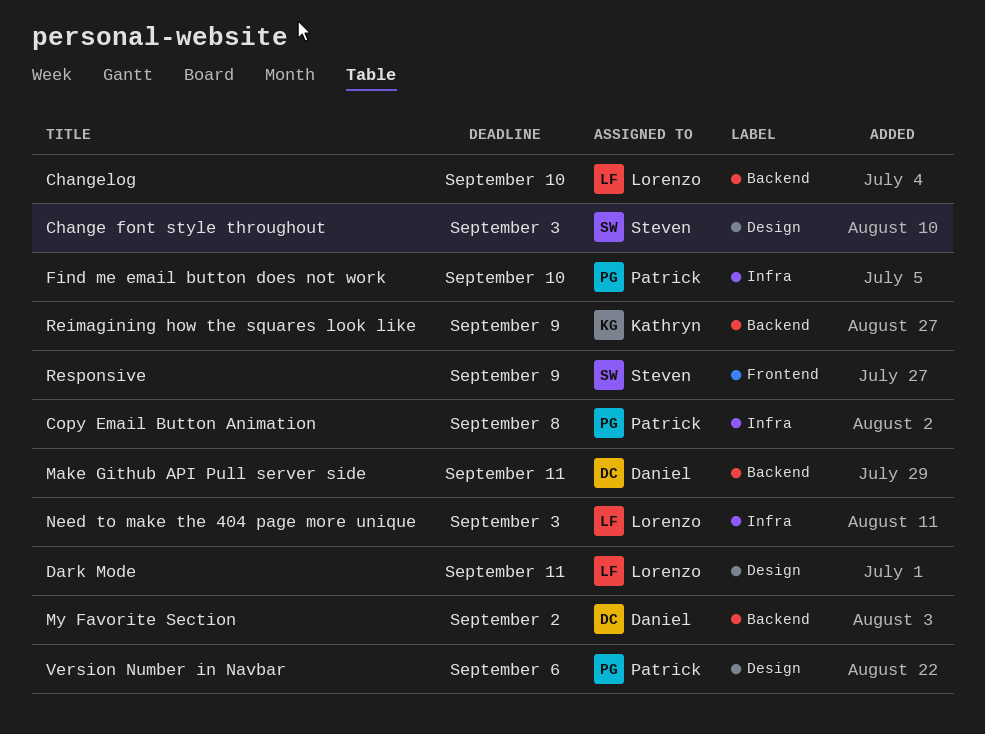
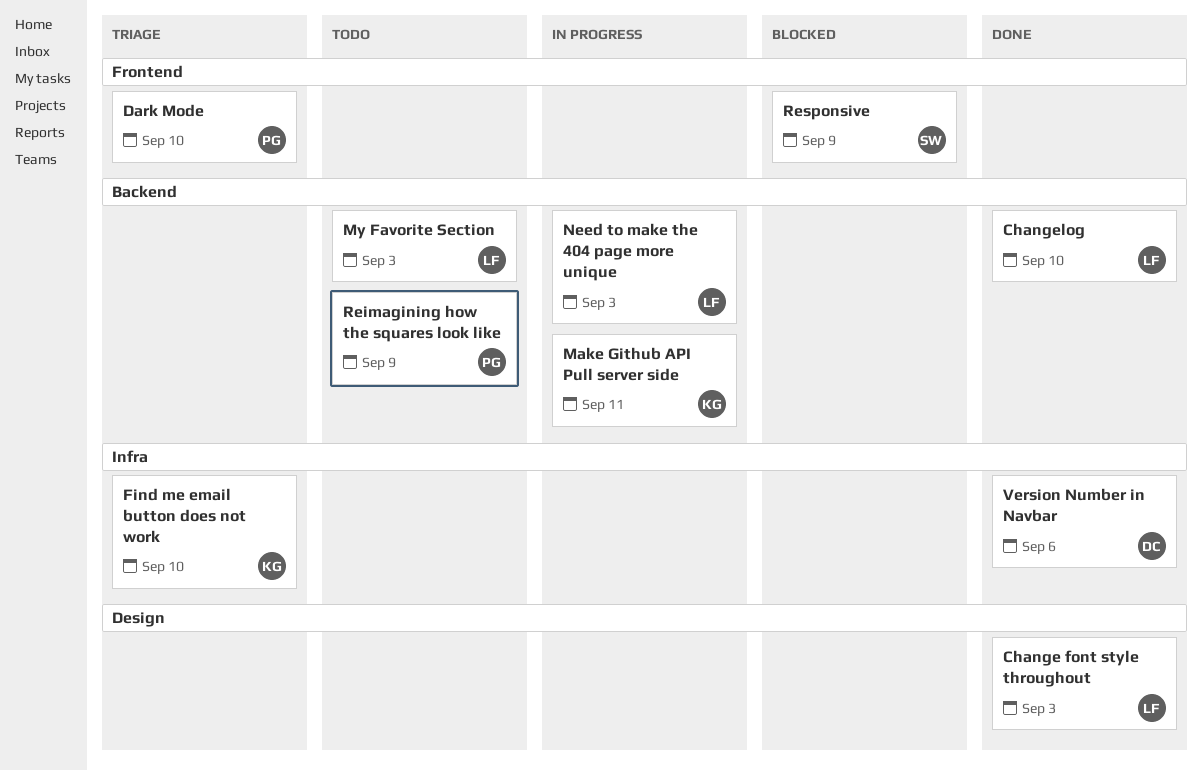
Change font style throughout, owner: Steven -> Lorenzo
Copy Email Button Animation: present -> none
Dark Mode, owner: Lorenzo -> Patrick
Dark Mode, label: Design -> Frontend
Dark Mode, due: Sep 11 -> Sep 10
Find me email button does not work, owner: Patrick -> Kathryn
Make Github API Pull server side, owner: Daniel -> Kathryn
My Favorite Section, owner: Daniel -> Lorenzo
My Favorite Section, due: Sep 2 -> Sep 3
Need to make the 404 page more unique, label: Infra -> Backend
Reimagining how the squares look like, owner: Kathryn -> Patrick
Version Number in Navbar, owner: Patrick -> Daniel
Version Number in Navbar, label: Design -> Infra

